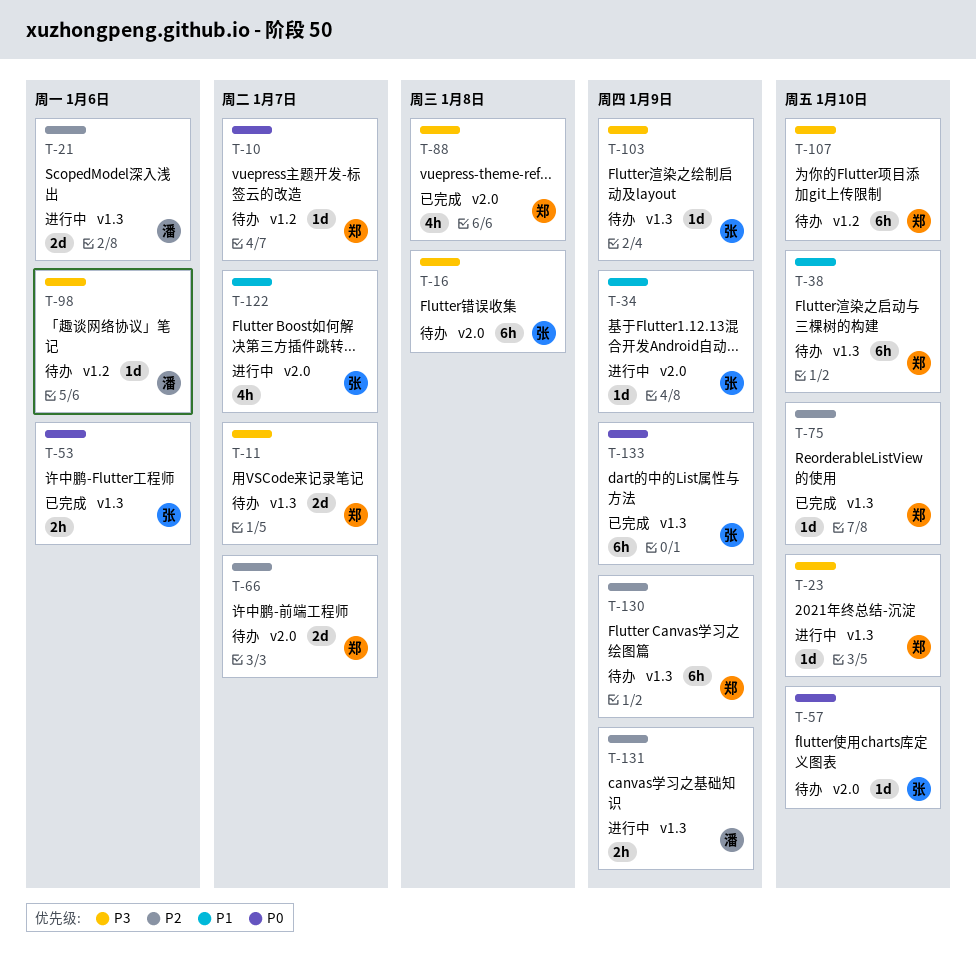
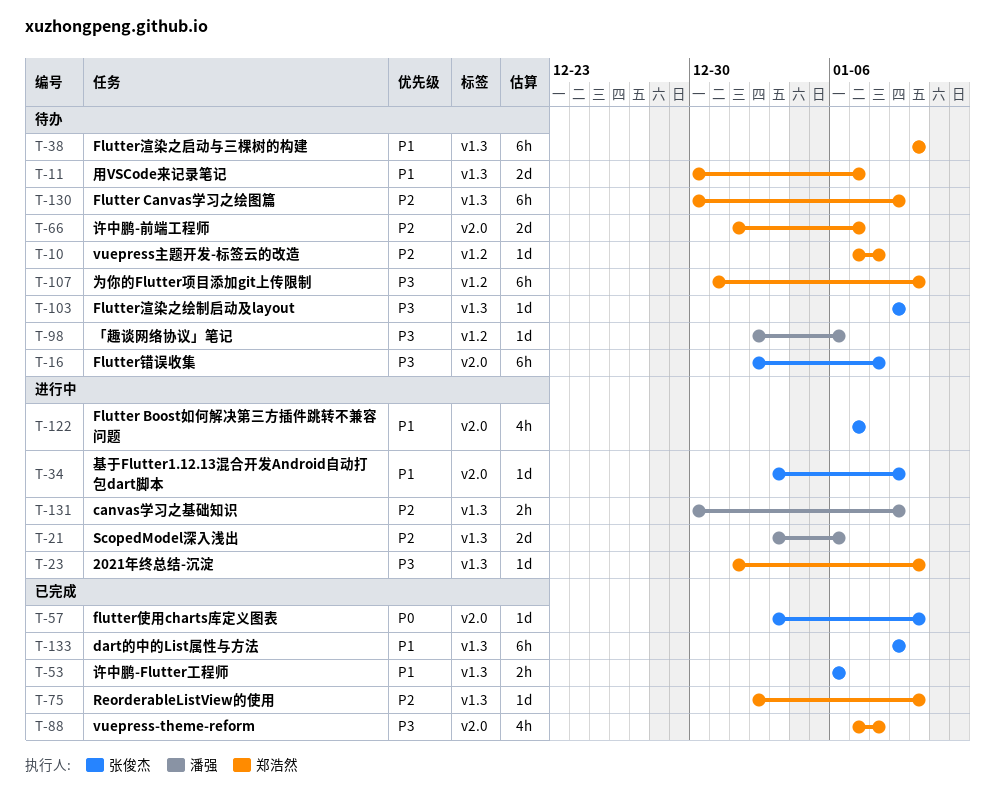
T-10, priority: P0 -> P2
T-10, due: Jan 7 -> Jan 8
T-11, priority: P3 -> P1
T-53, priority: P0 -> P1
T-57, status: 待办 -> 已完成
T-133, priority: P0 -> P1

